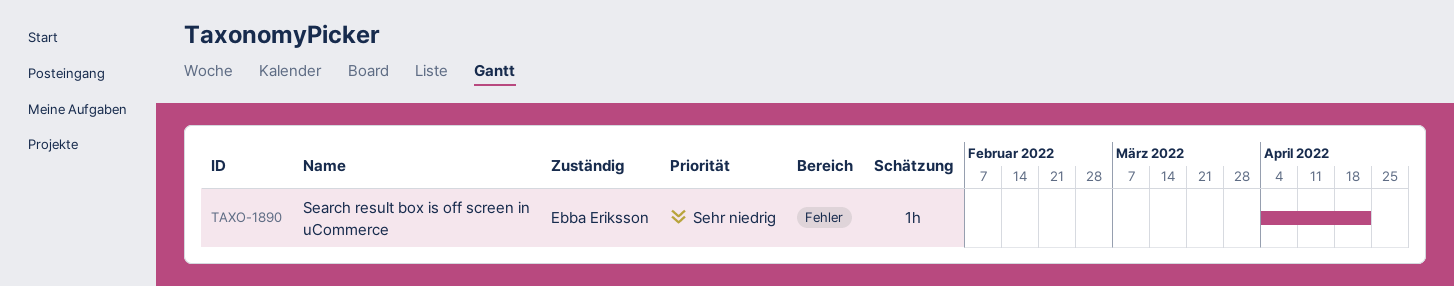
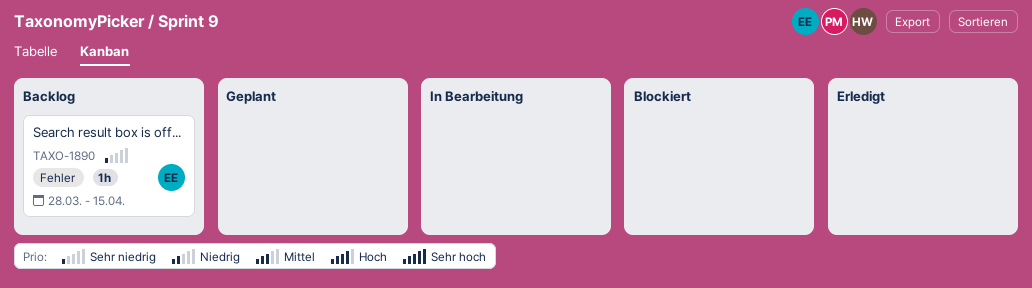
TAXO-1890, start: Apr 4 -> Mar 28
TAXO-1890, due: Apr 22 -> Apr 15

